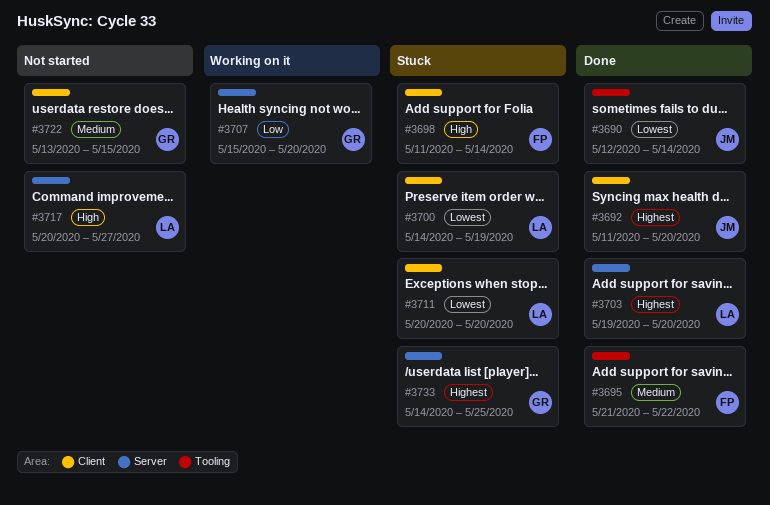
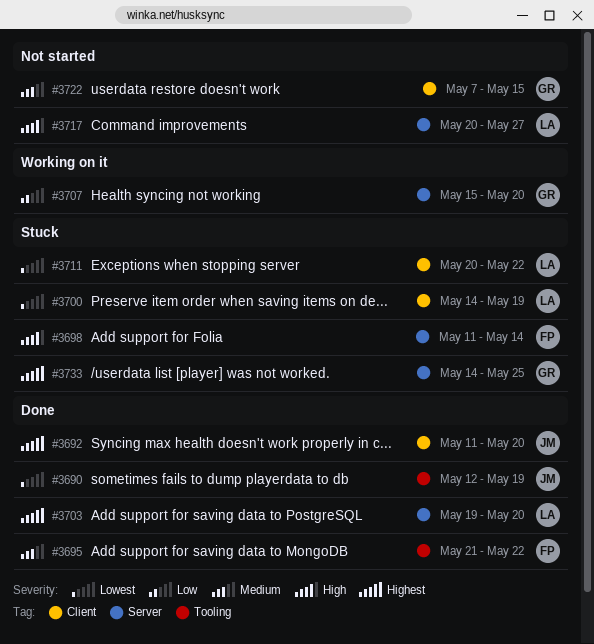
#3690, due: May 14 -> May 19
#3698, label: Client -> Server
#3711, due: May 20 -> May 22
#3722, start: May 13 -> May 7

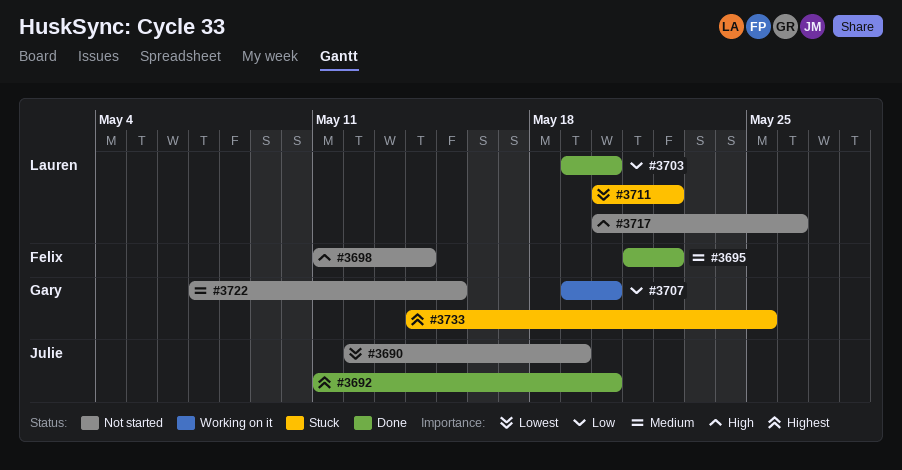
#3690, status: Done -> Not started
#3698, status: Stuck -> Not started
#3700: present -> none
#3703, priority: Highest -> Low
#3707, start: May 15 -> May 19
#3717, due: May 27 -> May 26

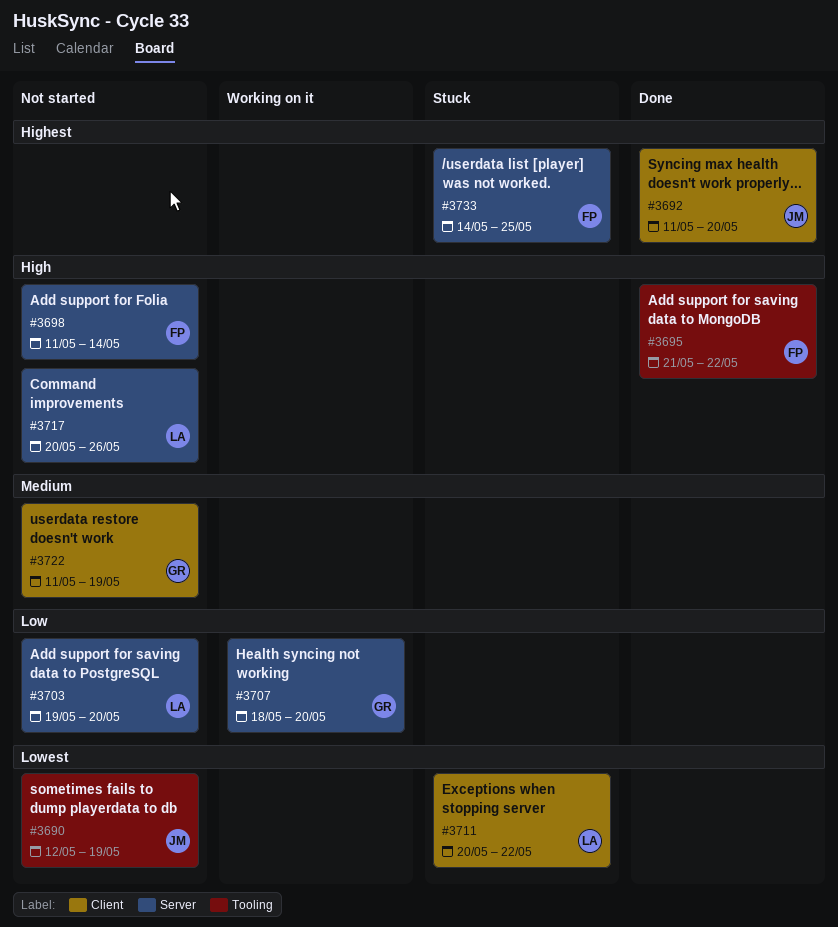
#3695, priority: Medium -> High
#3703, status: Done -> Not started
#3707, start: May 19 -> May 18
#3722, start: May 7 -> May 11
#3722, due: May 15 -> May 19
#3733, owner: Gary -> Felix

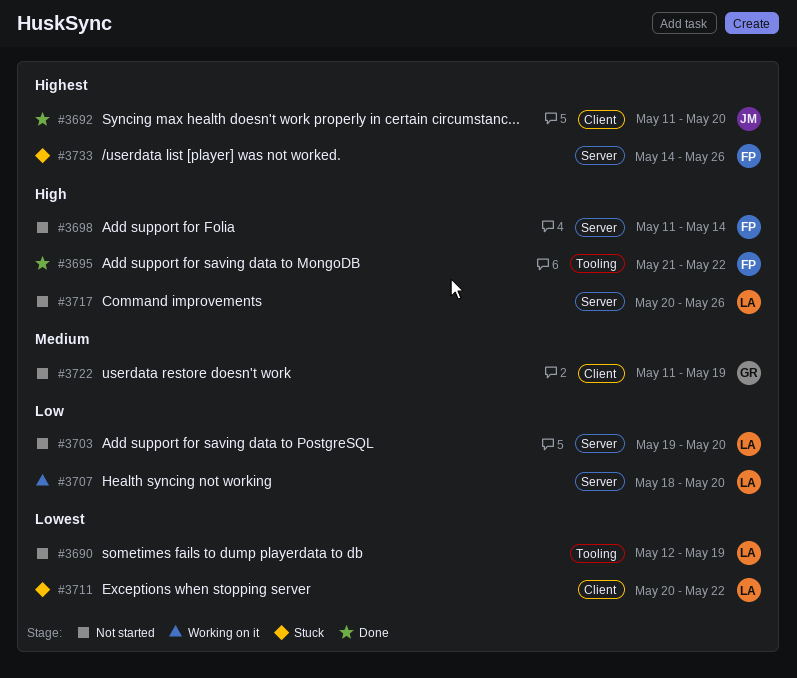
#3690, owner: JM -> LA
#3707, owner: GR -> LA
#3733, due: May 25 -> May 26

